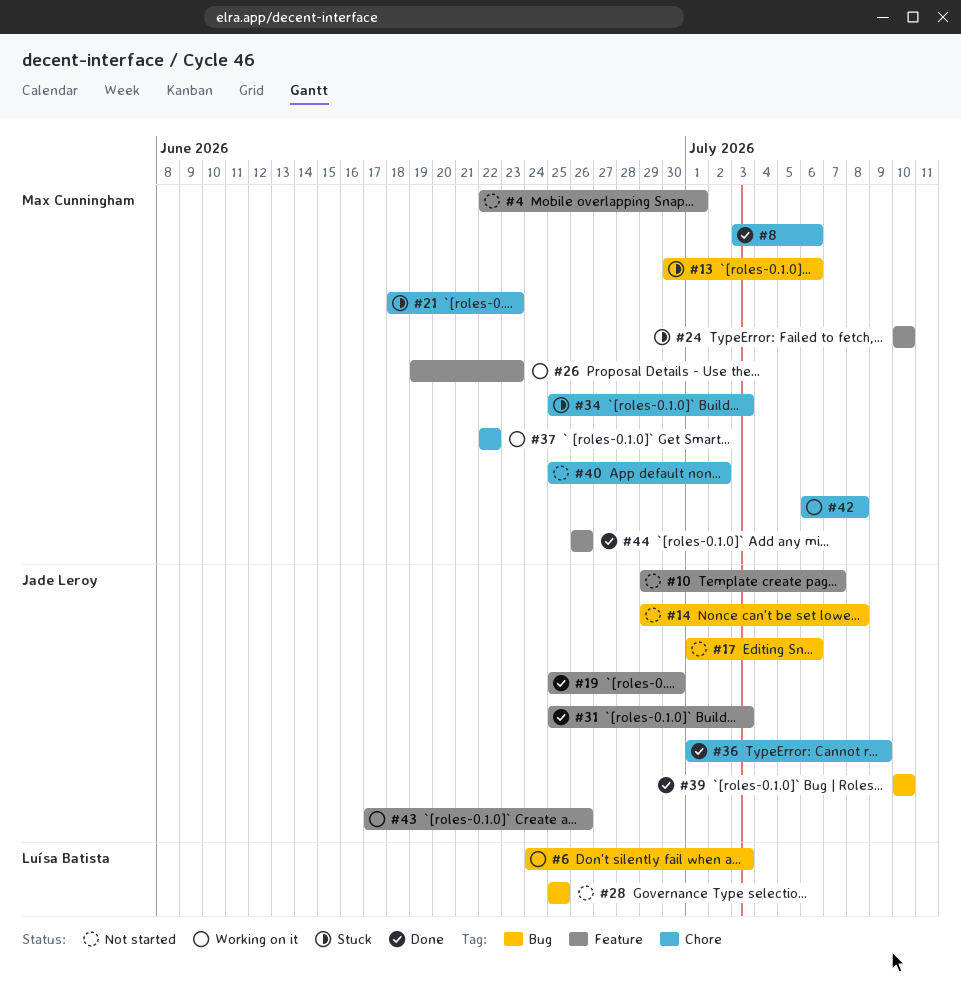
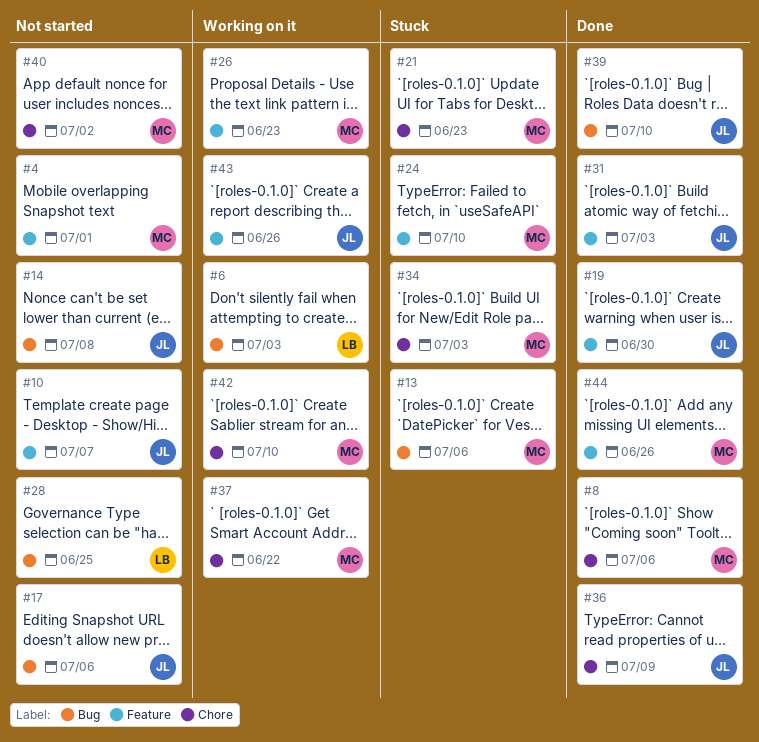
#42, due: Jul 8 -> Jul 10

